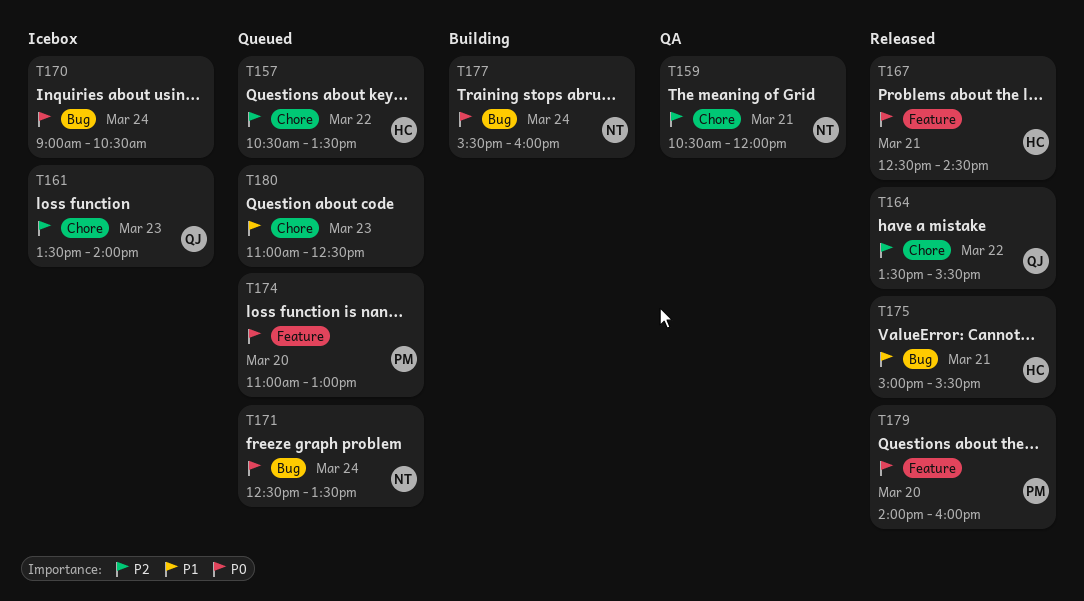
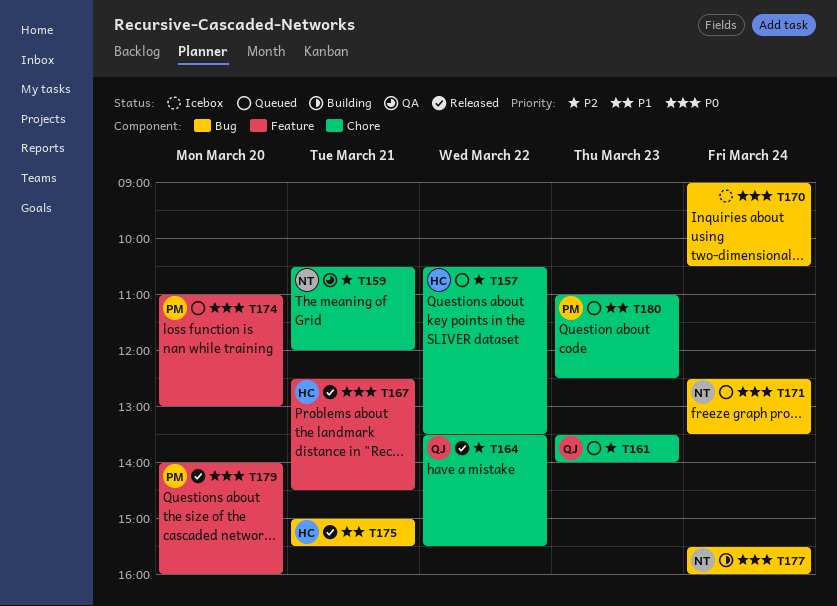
T161, status: Icebox -> Queued
T180, owner: none -> PM

